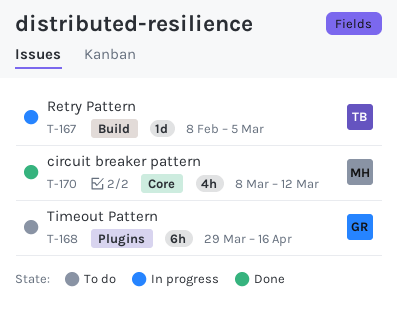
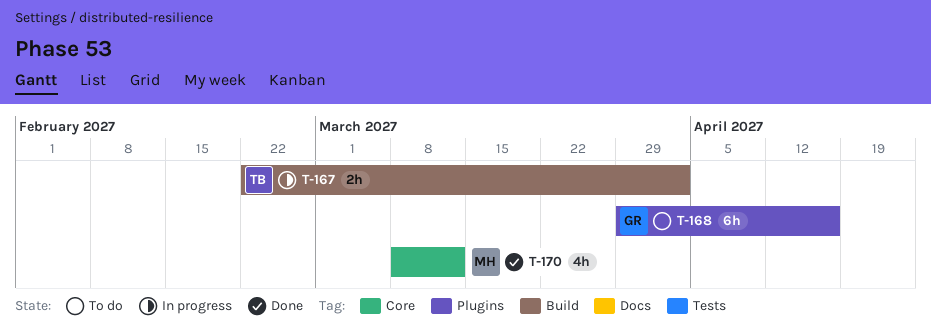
T-167, estimate: 1d -> 2h
T-167, start: Feb 8 -> Feb 22
T-167, due: Mar 5 -> Apr 2

